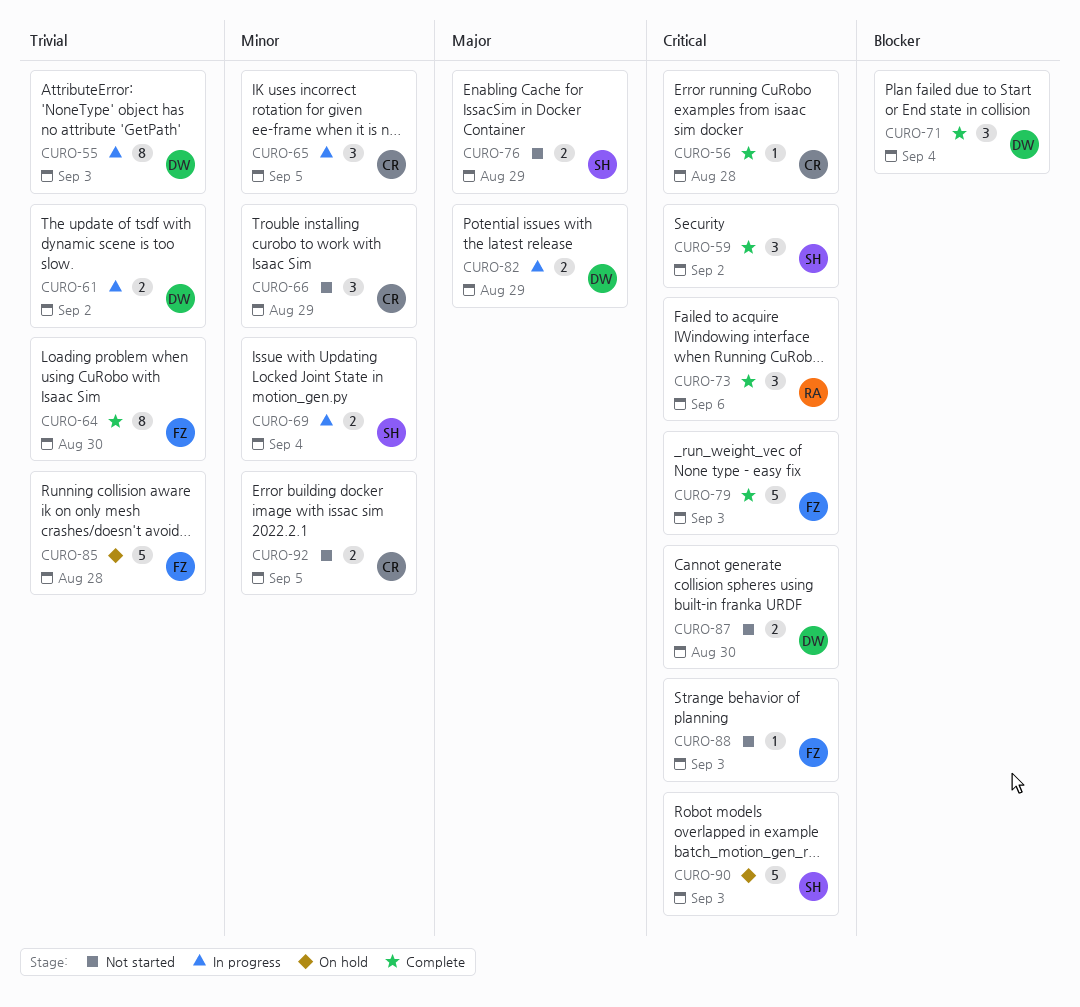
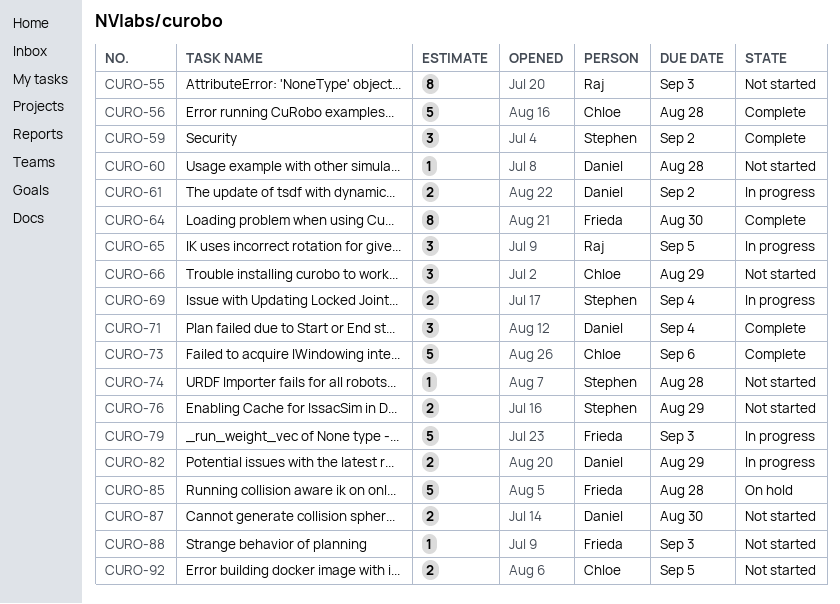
CURO-55, status: In progress -> Not started
CURO-55, owner: Daniel -> Raj
CURO-56, estimate: 1 -> 5
CURO-60: none -> present
CURO-65, owner: Chloe -> Raj
CURO-73, owner: Raj -> Chloe
CURO-73, estimate: 3 -> 5
CURO-74: none -> present
CURO-79, status: Complete -> In progress
CURO-90: present -> none

